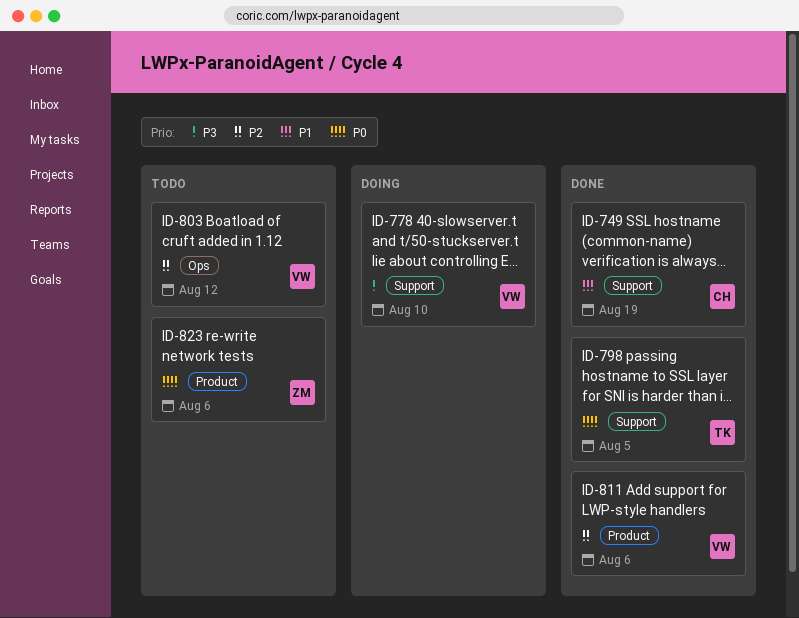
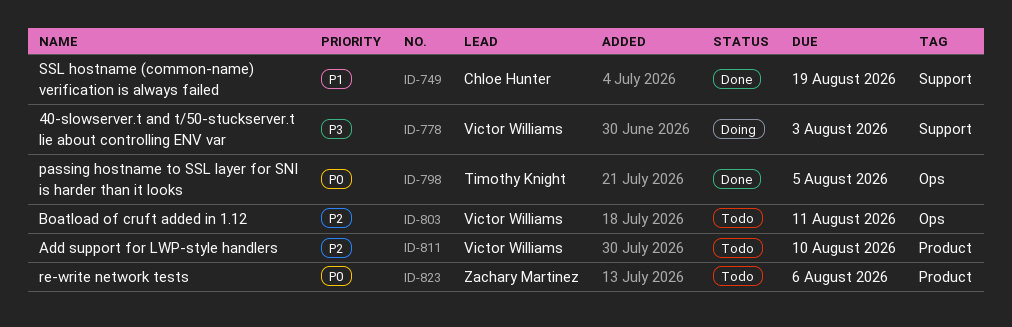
ID-778, due: Aug 10 -> Aug 3
ID-798, label: Support -> Ops
ID-803, due: Aug 12 -> Aug 11
ID-811, status: Done -> Todo
ID-811, due: Aug 6 -> Aug 10

